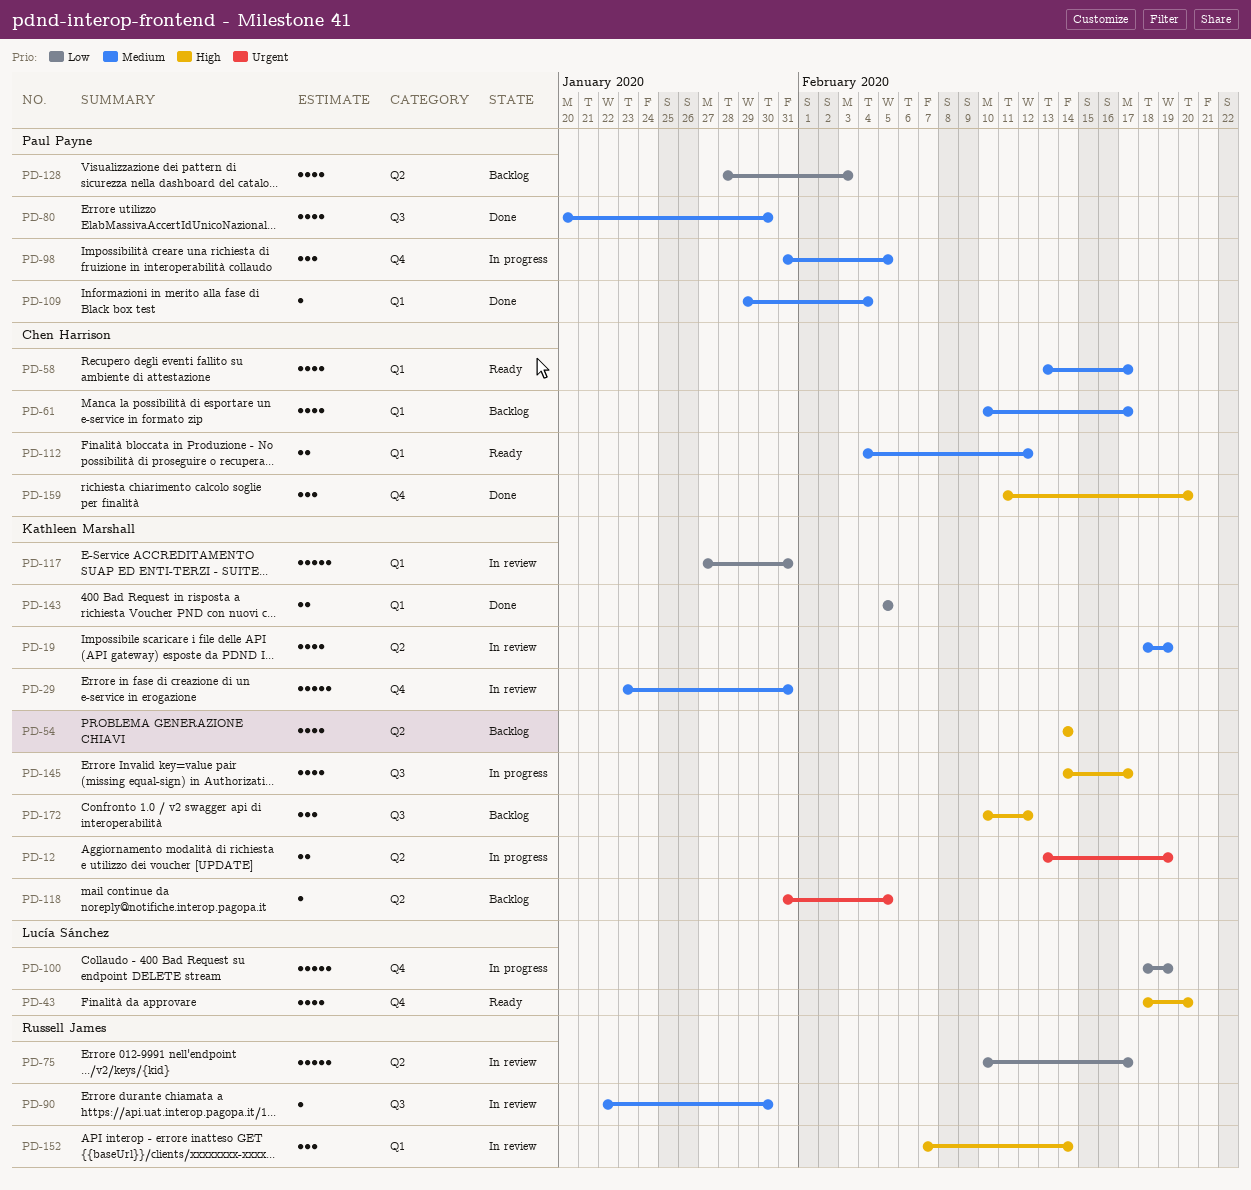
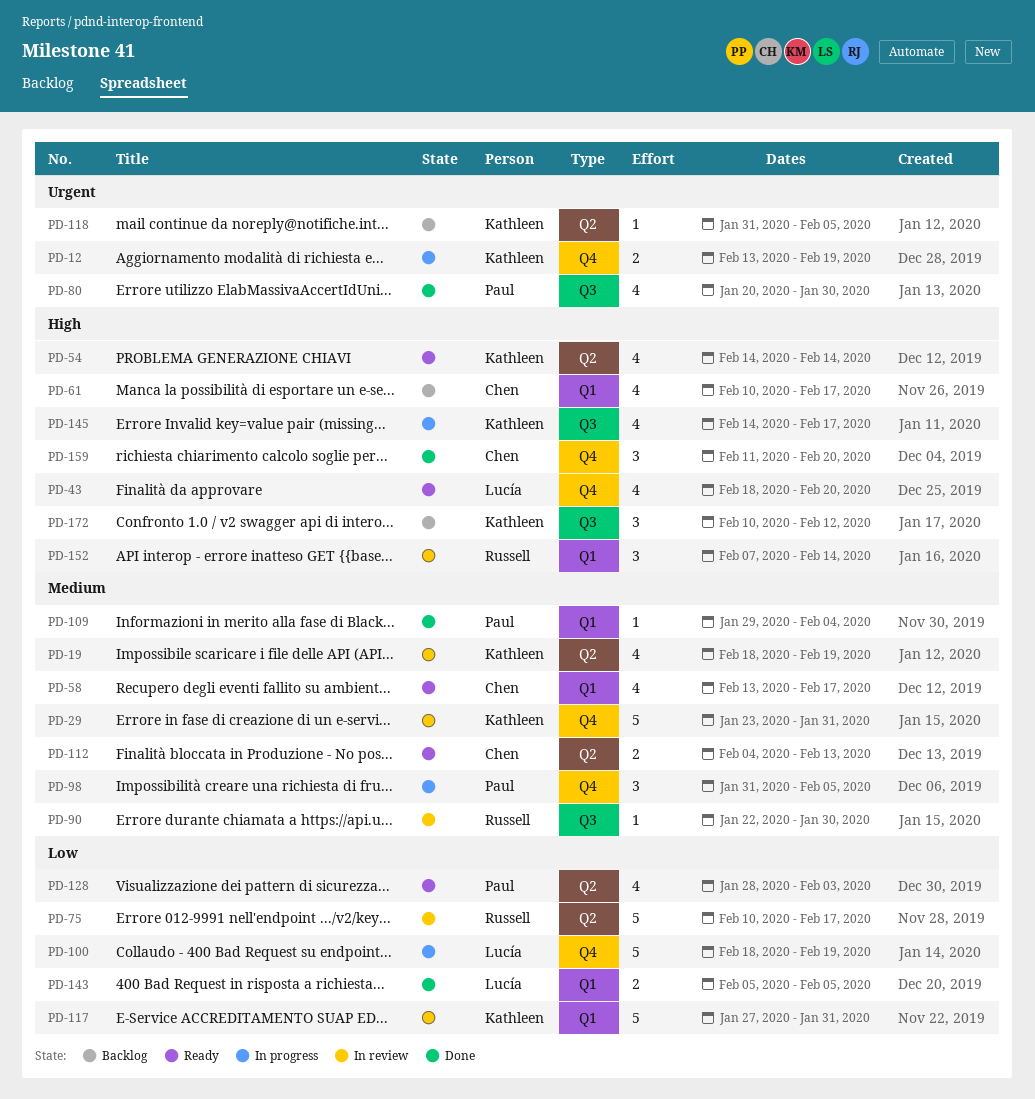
PD-12, label: Q2 -> Q4
PD-54, status: Backlog -> Ready
PD-61, priority: Medium -> High
PD-80, priority: Medium -> Urgent
PD-112, label: Q1 -> Q2
PD-112, due: Feb 12 -> Feb 13
PD-128, status: Backlog -> Ready
PD-143, owner: Kathleen Marshall -> Lucía Sánchez

